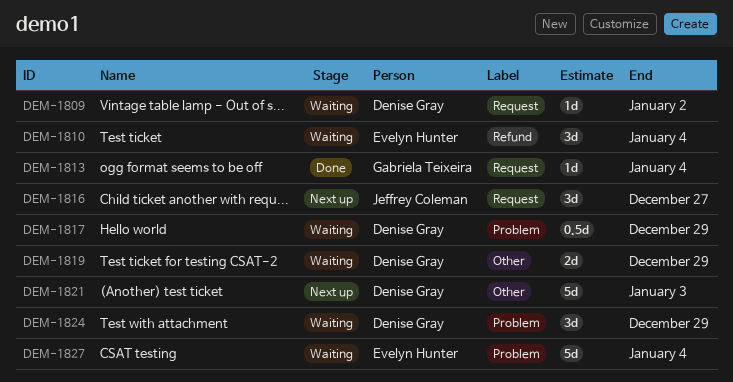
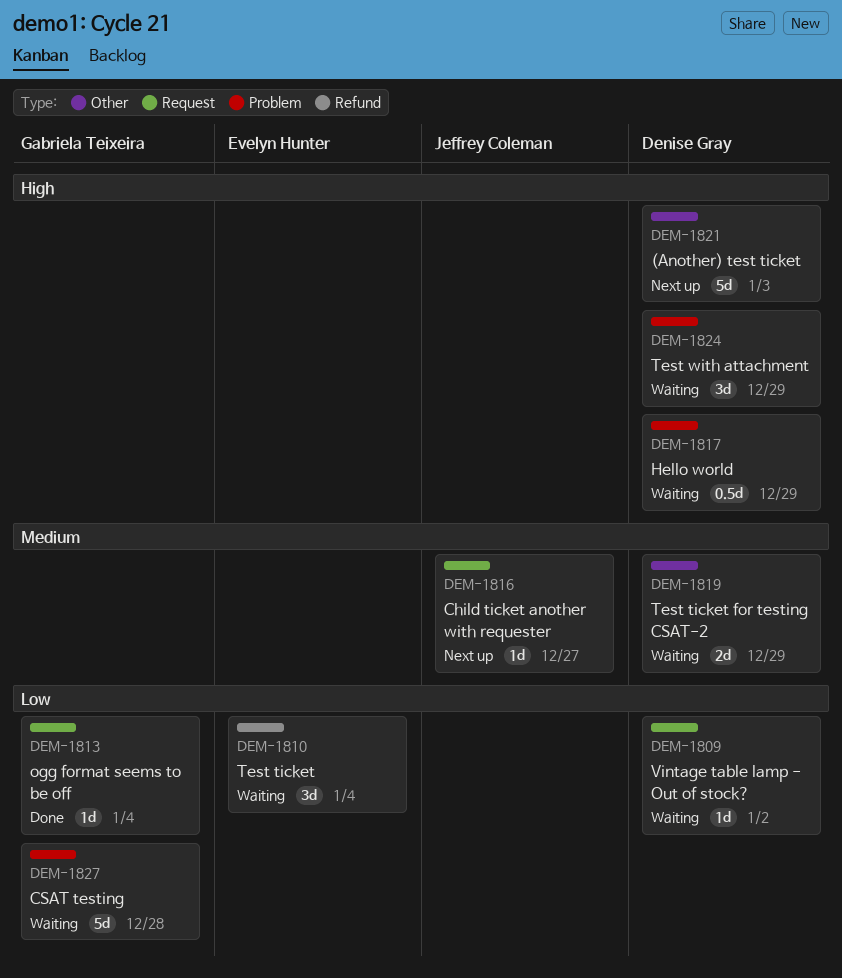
DEM-1816, estimate: 3d -> 1d
DEM-1827, owner: Evelyn Hunter -> Gabriela Teixeira
DEM-1827, due: Jan 4 -> Dec 28

